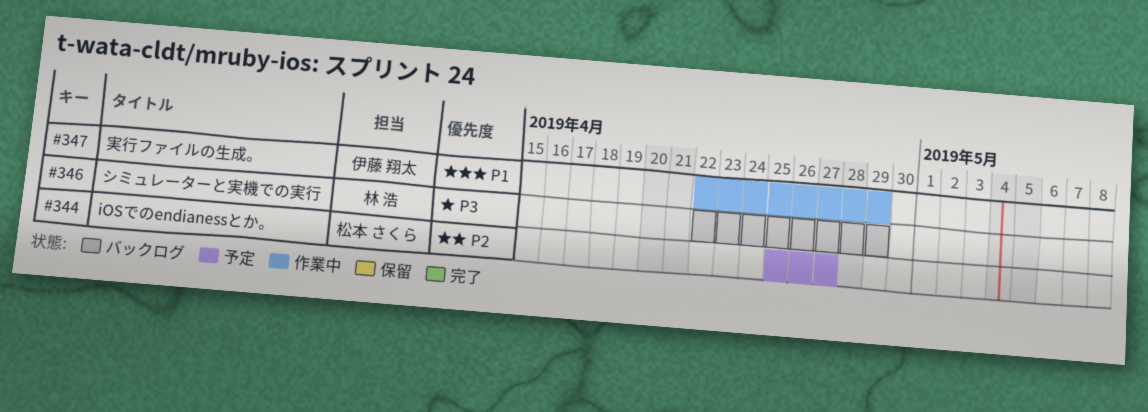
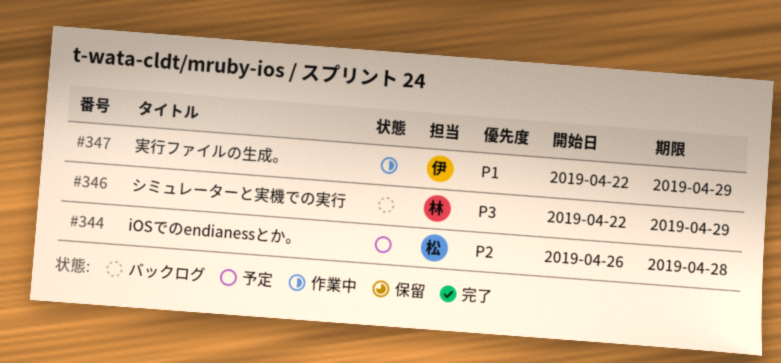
#344, start: Apr 25 -> Apr 26
#344, due: Apr 27 -> Apr 28

